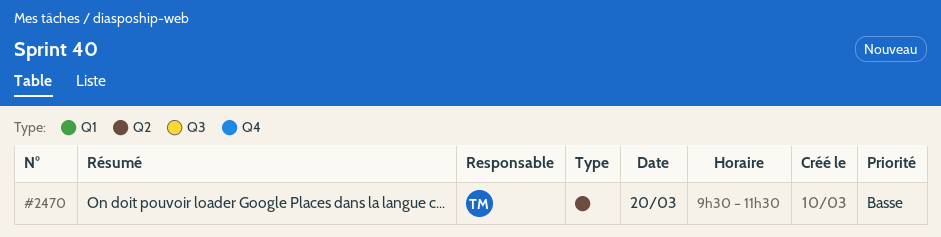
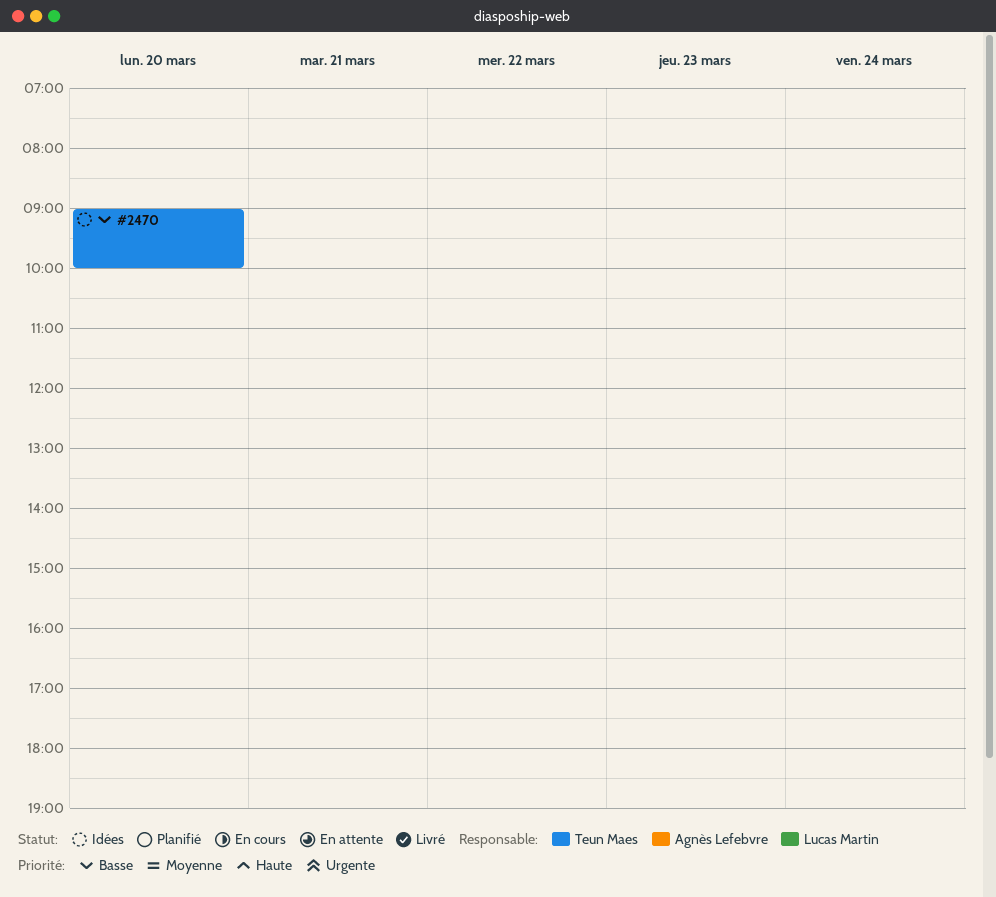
#2470, begins: 09:30 -> 09:00
#2470, ends: 11:30 -> 10:00

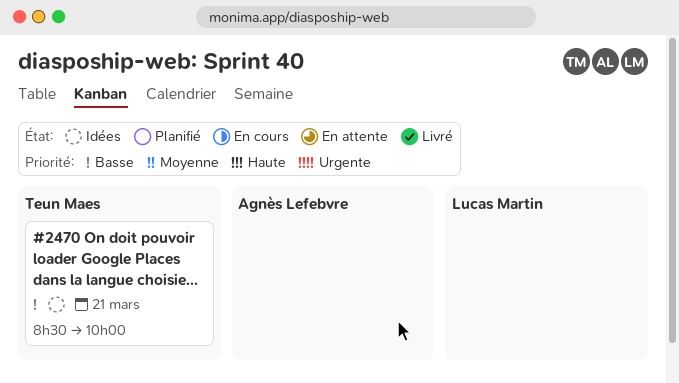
#2470, day: Mar 20 -> Mar 21
#2470, begins: 09:00 -> 08:30

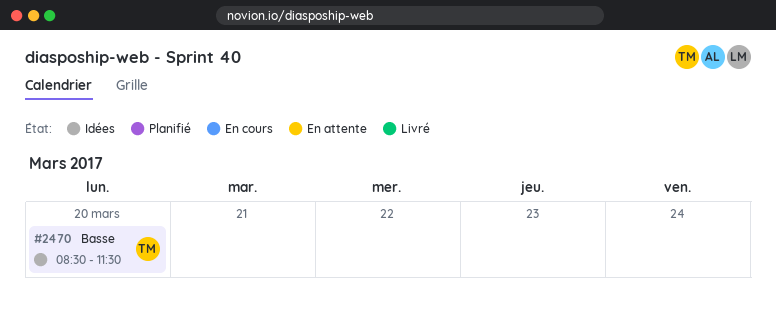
#2470, day: Mar 21 -> Mar 20
#2470, ends: 10:00 -> 11:30

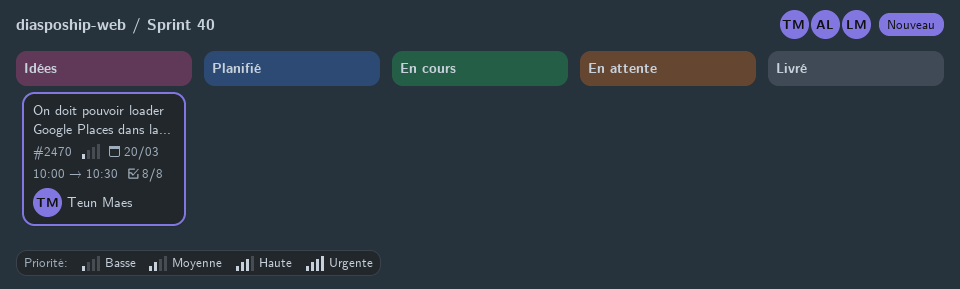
#2470, begins: 08:30 -> 10:00
#2470, ends: 11:30 -> 10:30

